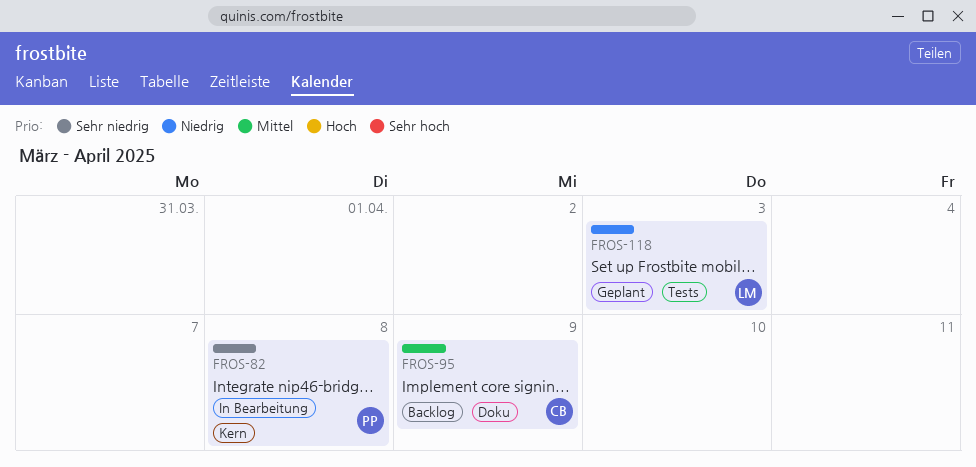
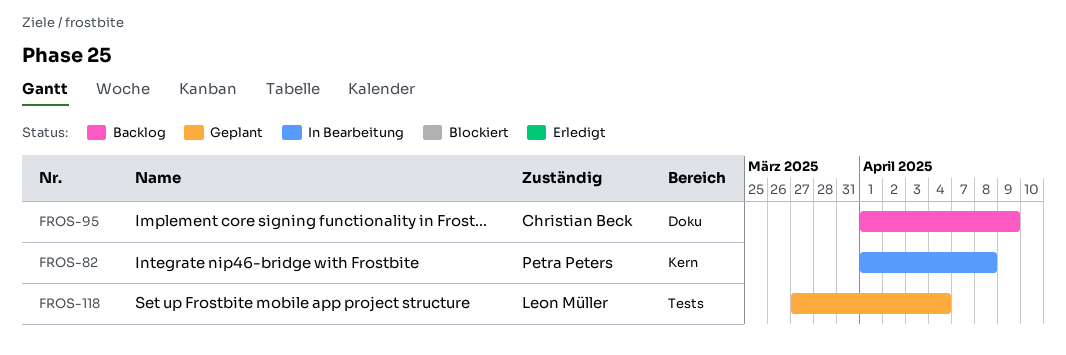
FROS-118, due: Apr 3 -> Apr 4

